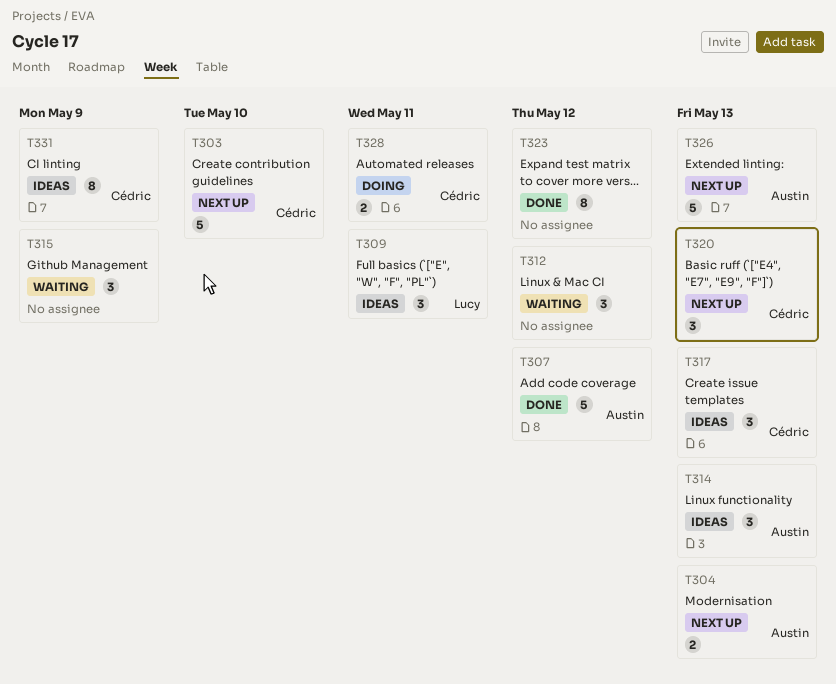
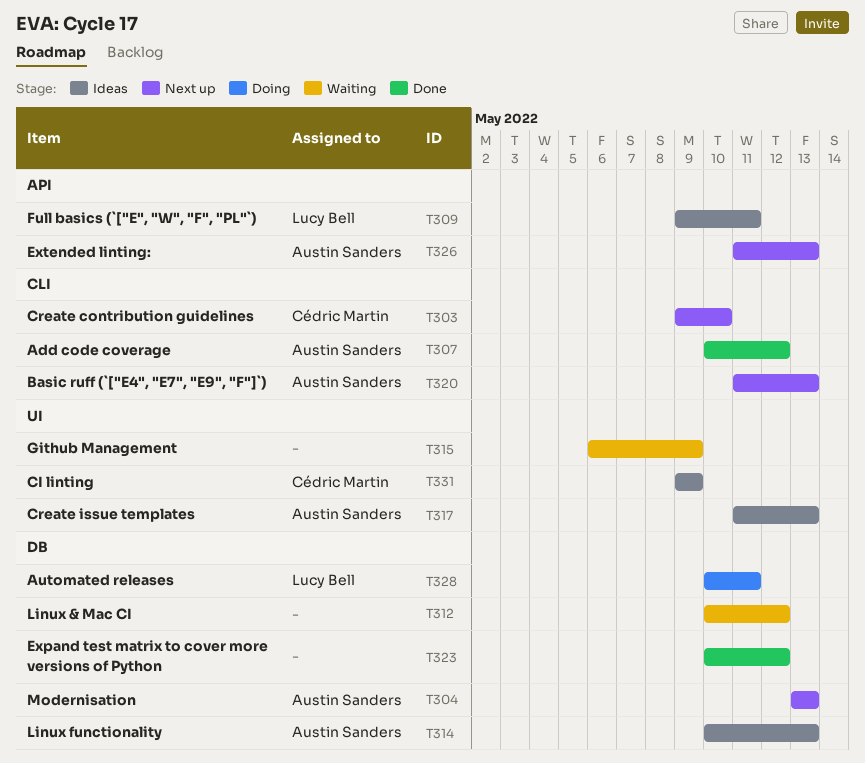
T317, owner: Cédric Martin -> Austin Sanders
T320, owner: Cédric Martin -> Austin Sanders
T328, owner: Cédric Martin -> Lucy Bell

